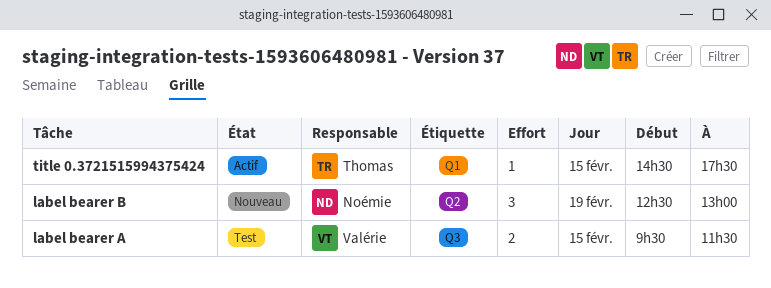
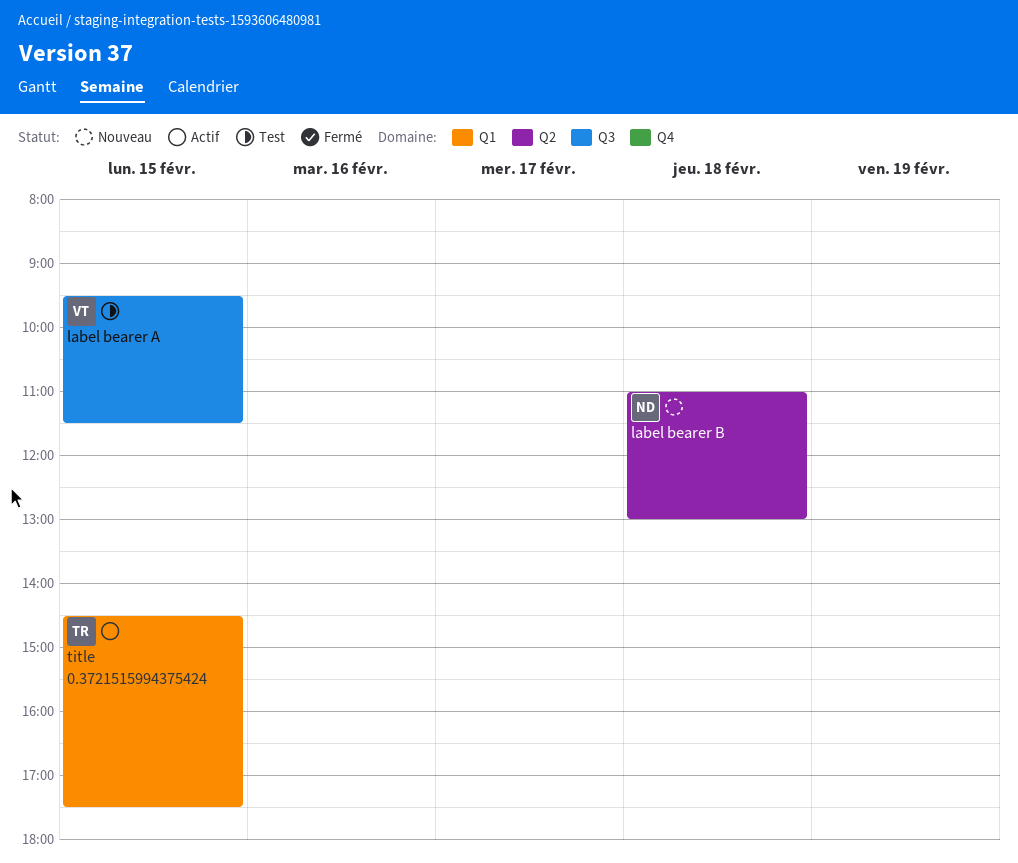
label bearer B, day: Feb 19 -> Feb 18
label bearer B, begins: 12:30 -> 11:00

